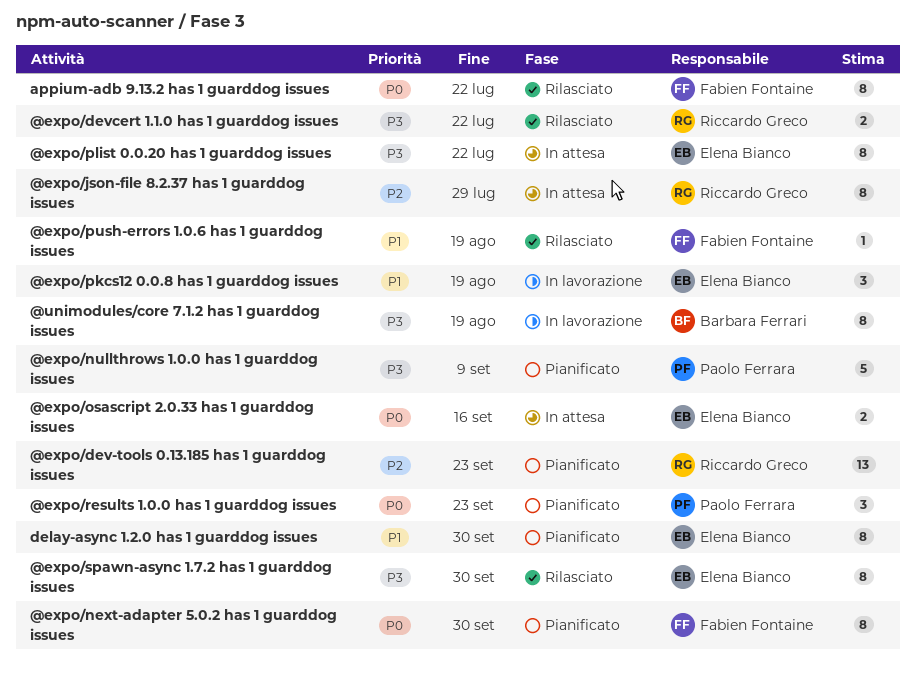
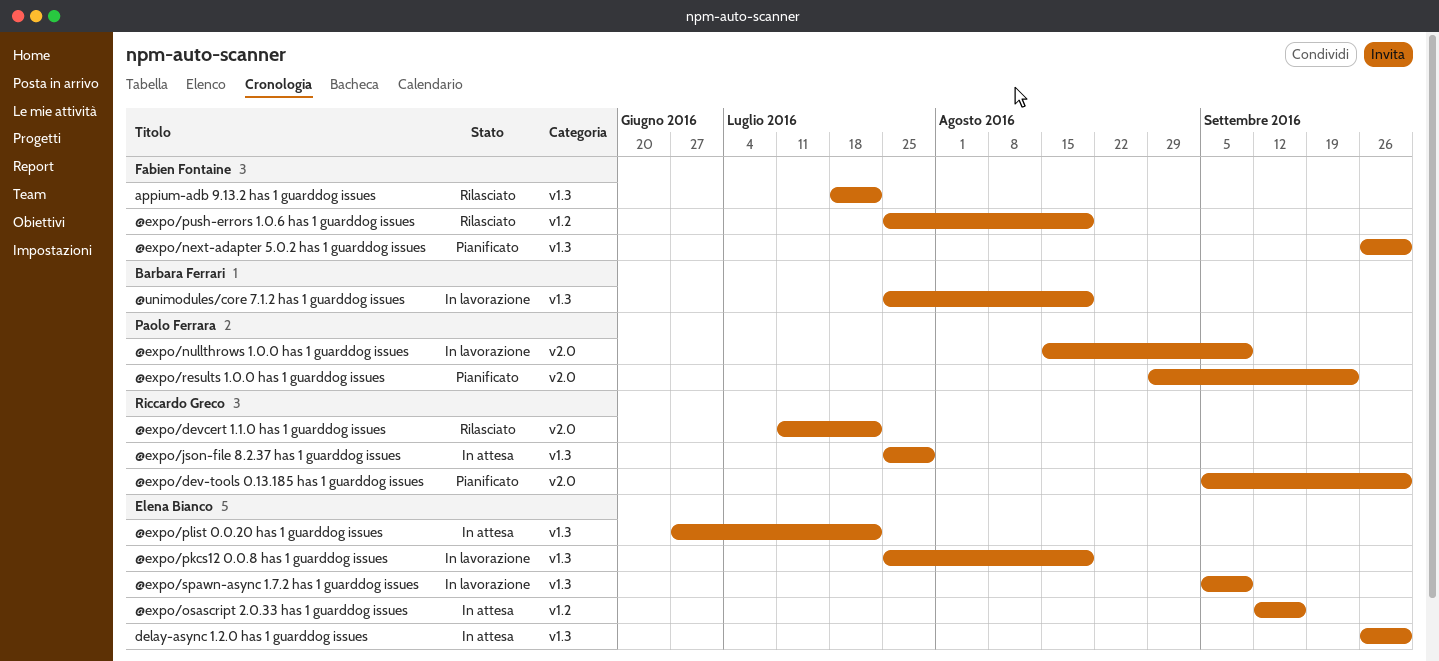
@expo/dev-tools 0.13.185 has 1 guarddog issues, due: Sep 23 -> Sep 30
@expo/nullthrows 1.0.0 has 1 guarddog issues, status: Pianificato -> In lavorazione
@expo/spawn-async 1.7.2 has 1 guarddog issues, status: Rilasciato -> In lavorazione
@expo/spawn-async 1.7.2 has 1 guarddog issues, due: Sep 30 -> Sep 9
delay-async 1.2.0 has 1 guarddog issues, status: Pianificato -> In attesa

